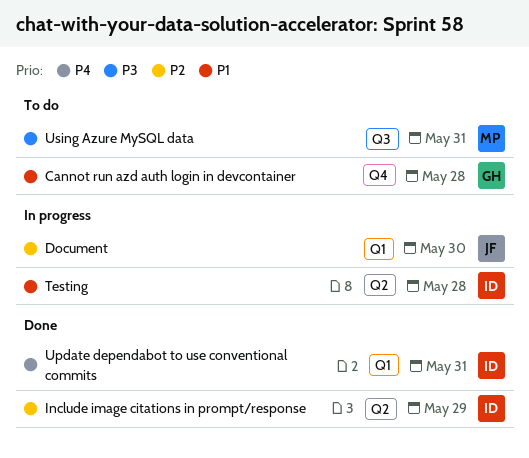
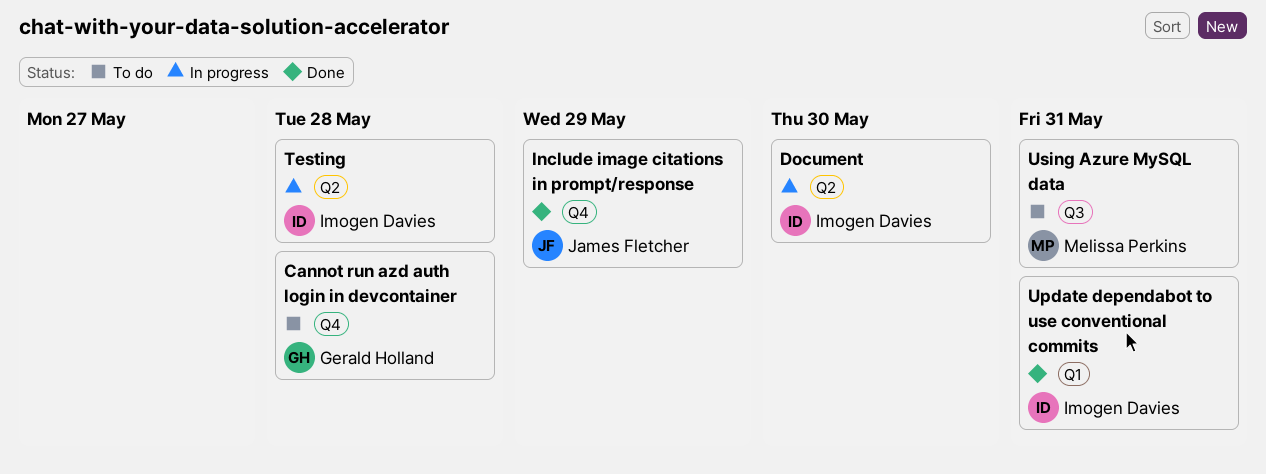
Document, owner: James Fletcher -> Imogen Davies
Document, label: Q1 -> Q2
Include image citations in prompt/response, owner: Imogen Davies -> James Fletcher
Include image citations in prompt/response, label: Q2 -> Q4

